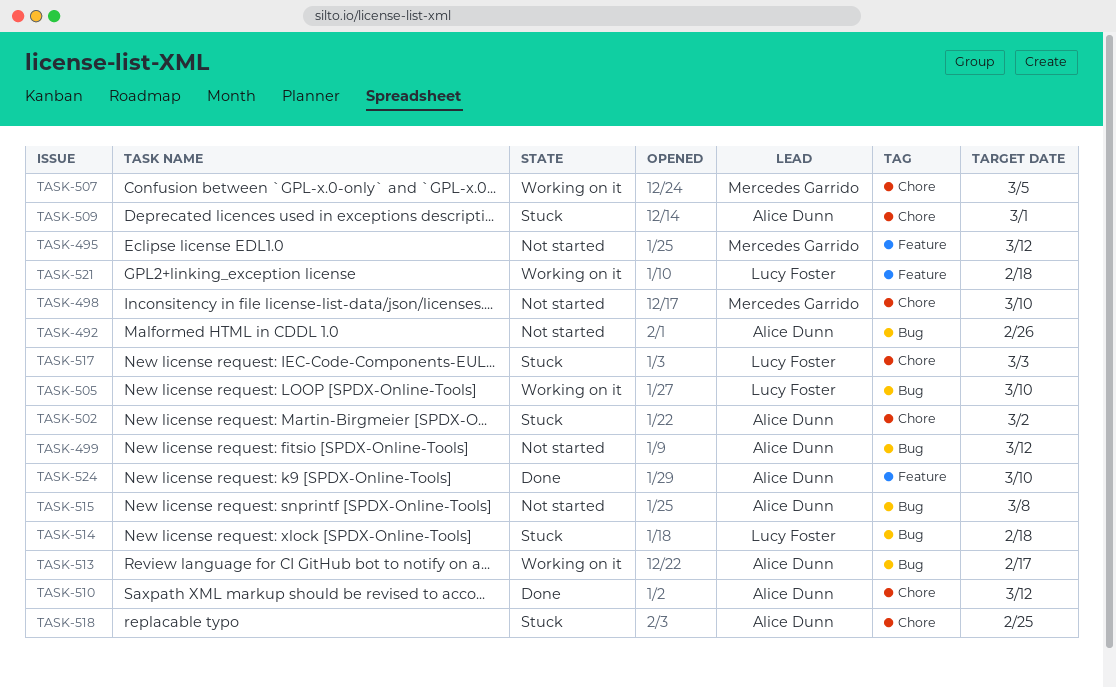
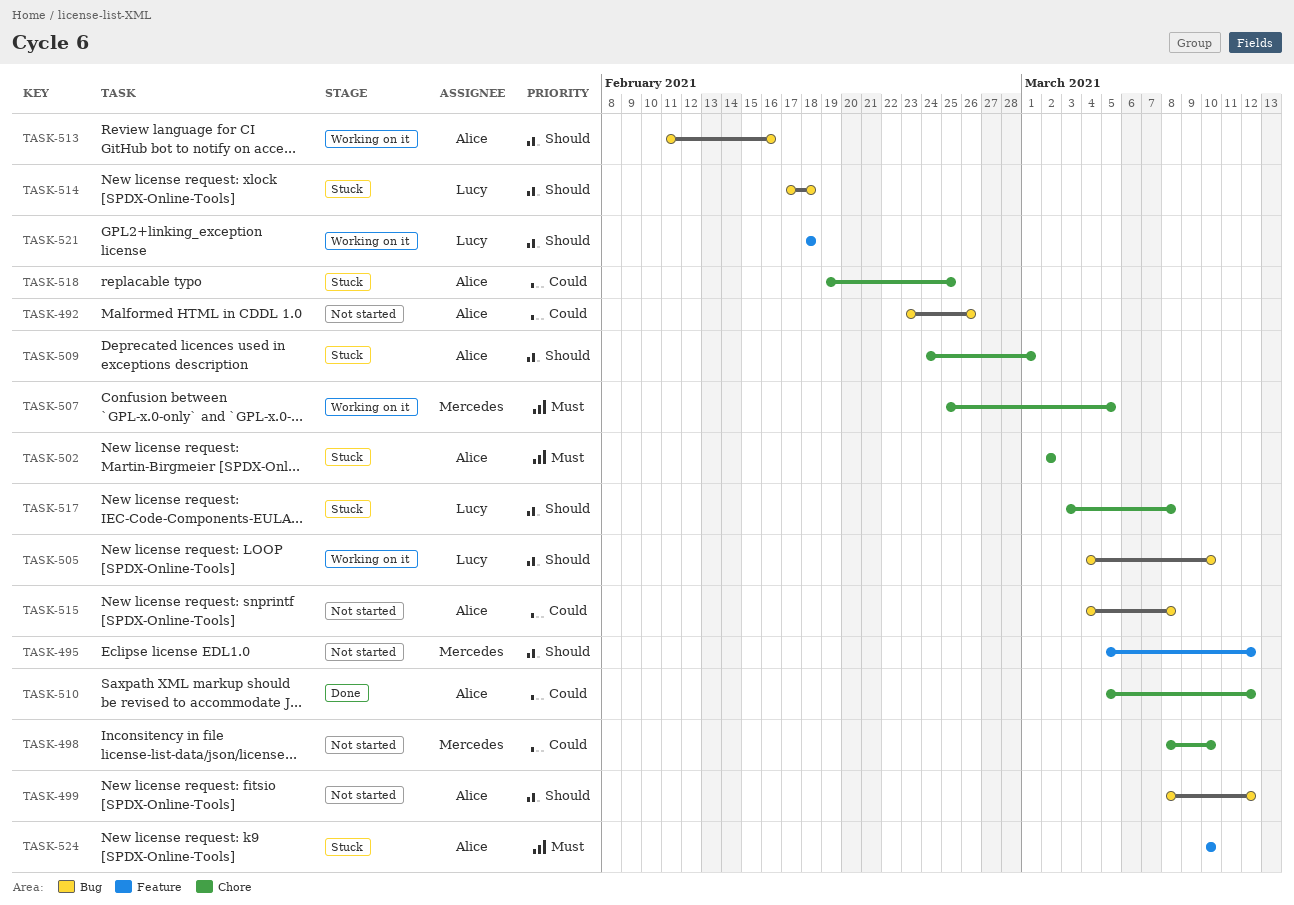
TASK-513, due: Feb 17 -> Feb 16
TASK-517, due: Mar 3 -> Mar 8
TASK-524, status: Done -> Stuck

